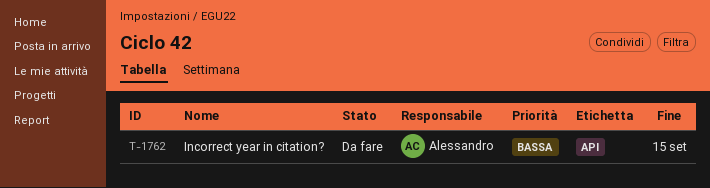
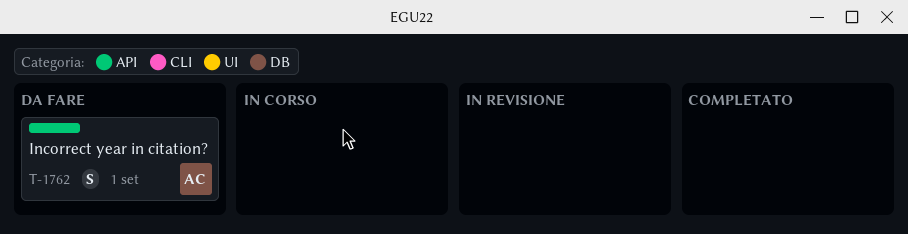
T-1762, due: Sep 15 -> Sep 1

